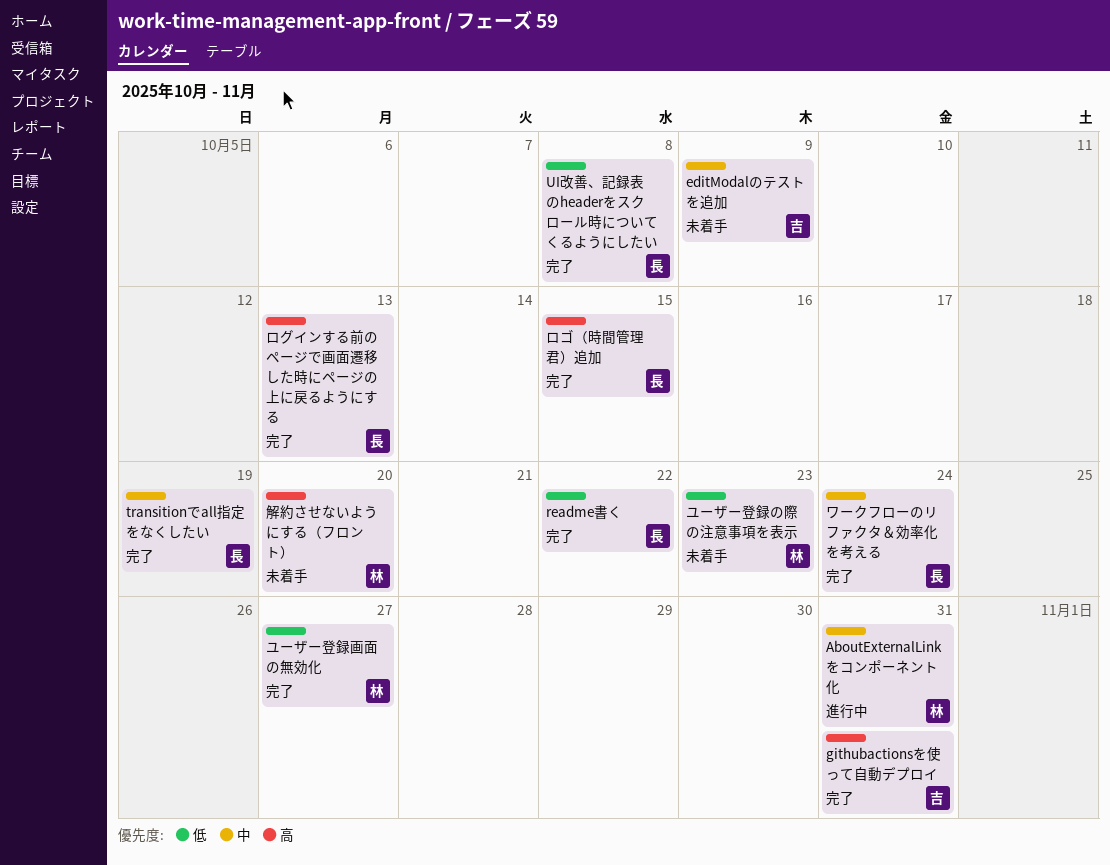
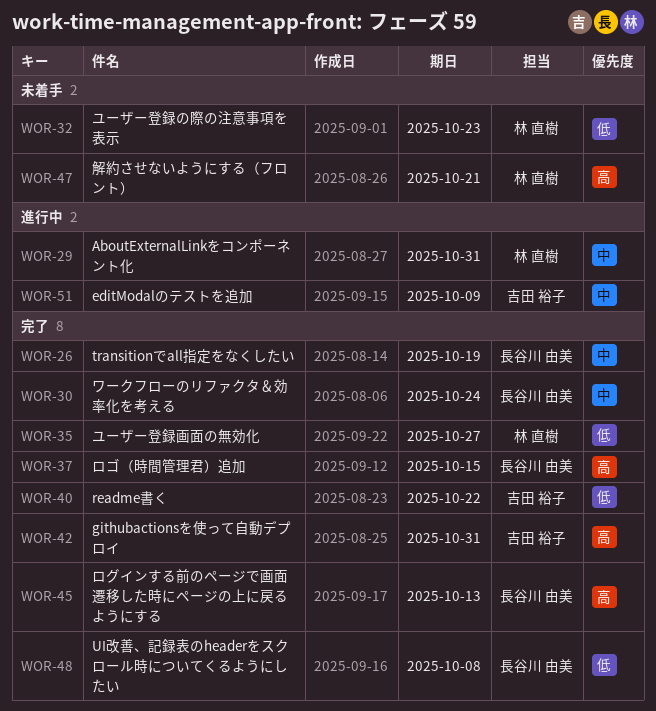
editModalのテストを追加, status: 未着手 -> 進行中
readme書く, owner: 長谷川 由美 -> 吉田 裕子
解約させないようにする（フロント）, due: Oct 20 -> Oct 21

